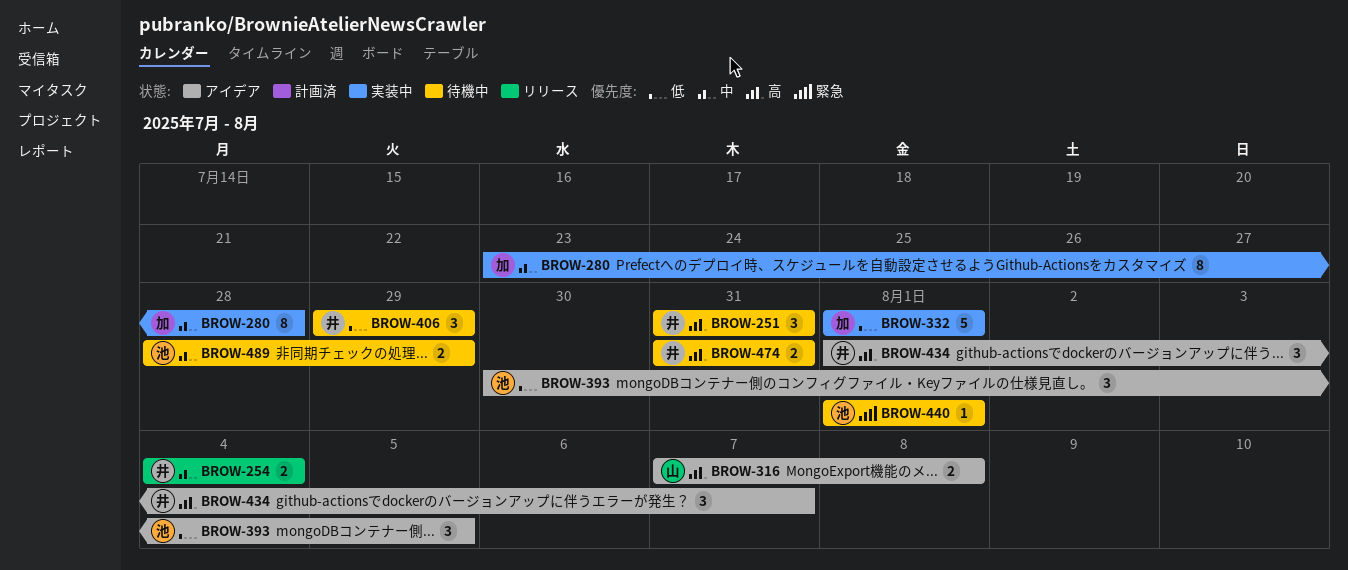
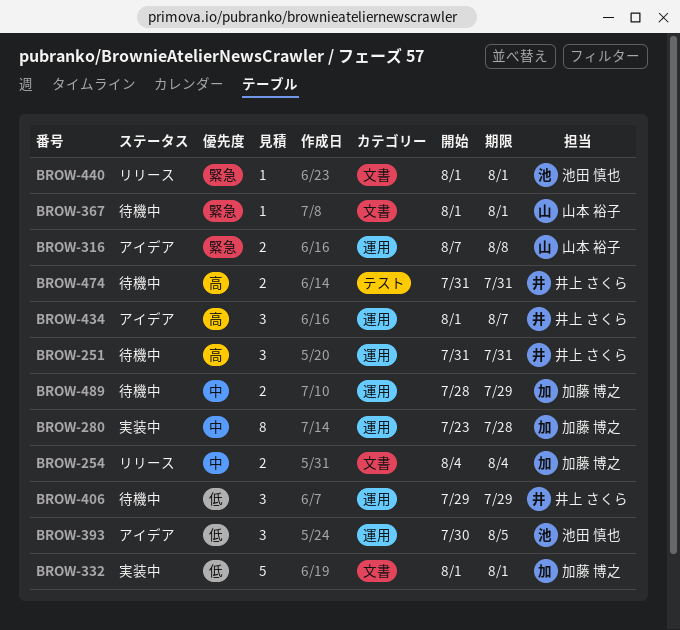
BROW-254, owner: 井上 さくら -> 加藤 博之
BROW-316, priority: 高 -> 緊急
BROW-367: none -> present
BROW-440, status: 待機中 -> リリース
BROW-489, owner: 池田 慎也 -> 加藤 博之

